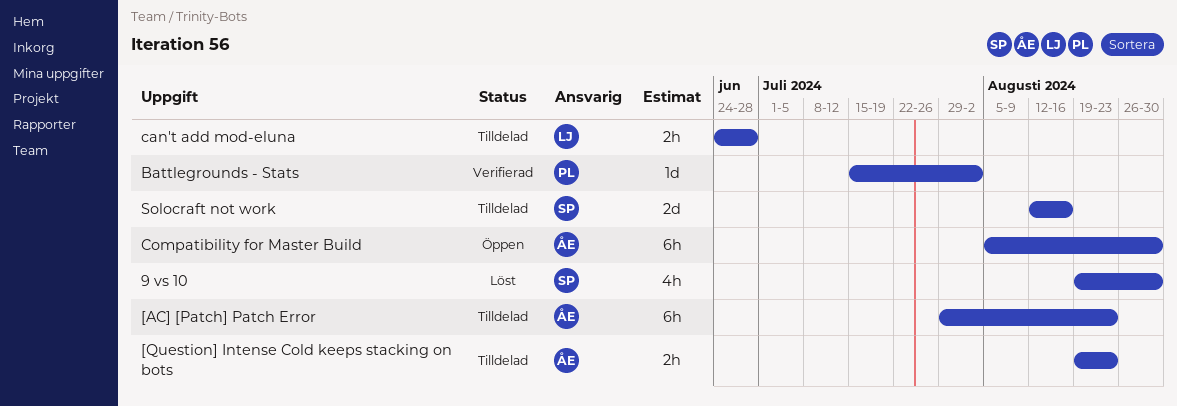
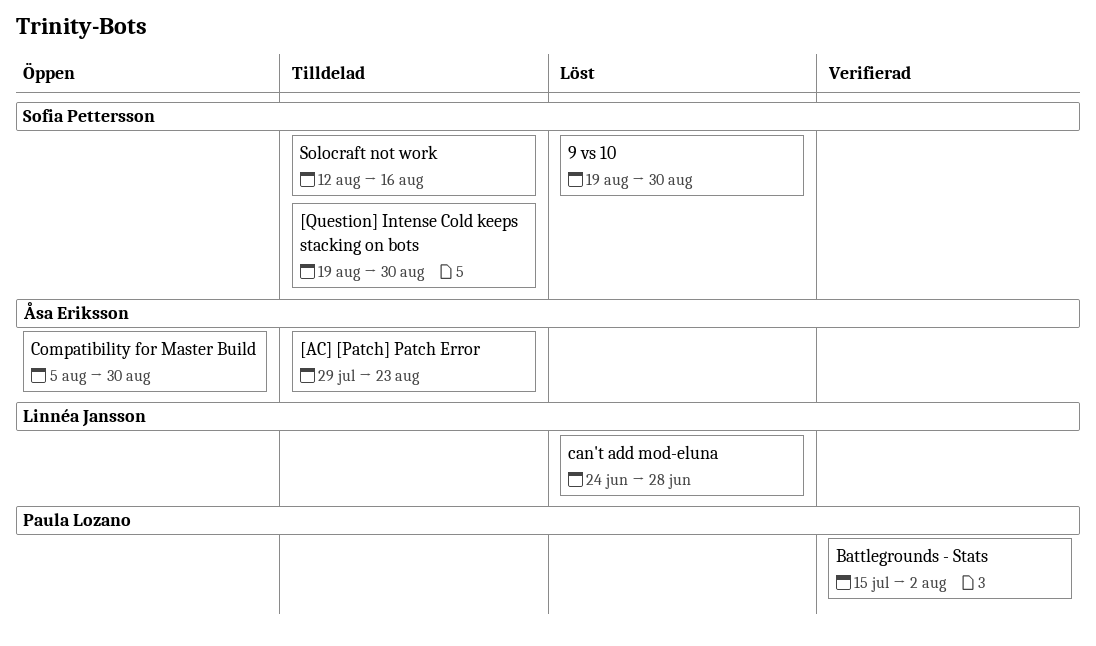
[Question] Intense Cold keeps stacking on bots, owner: Åsa Eriksson -> Sofia Pettersson
[Question] Intense Cold keeps stacking on bots, due: Aug 23 -> Aug 30
can't add mod-eluna, status: Tilldelad -> Löst

